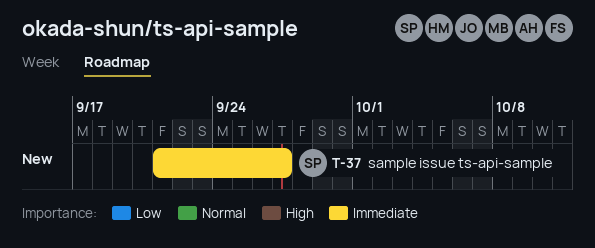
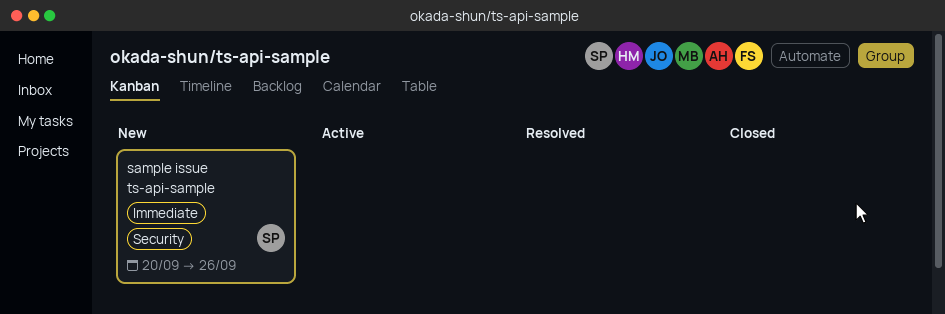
sample issue ts-api-sample, start: Sep 21 -> Sep 20
sample issue ts-api-sample, due: Sep 27 -> Sep 26

